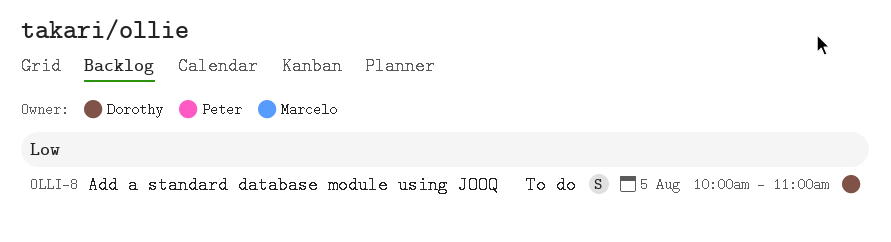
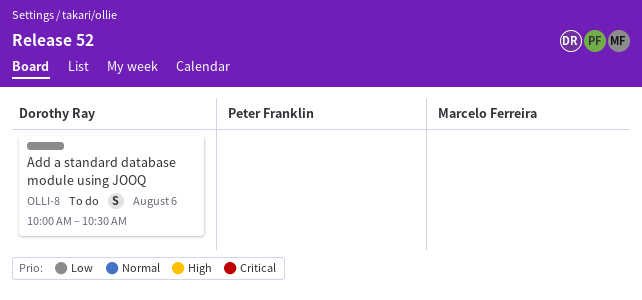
OLLI-8, day: Aug 5 -> Aug 6
OLLI-8, ends: 11:00 -> 10:30

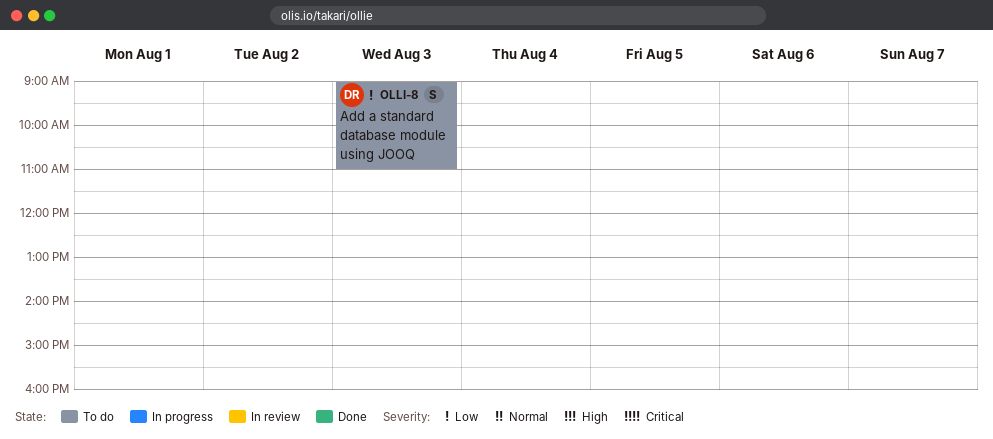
OLLI-8, day: Aug 6 -> Aug 3
OLLI-8, begins: 10:00 -> 09:00
OLLI-8, ends: 10:30 -> 11:00

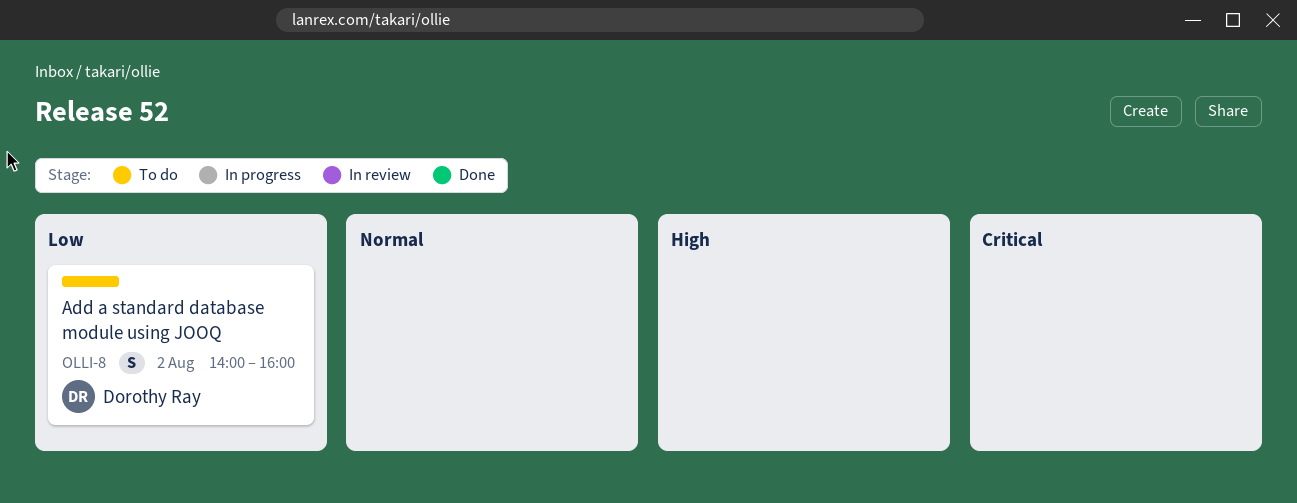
OLLI-8, day: Aug 3 -> Aug 2
OLLI-8, begins: 09:00 -> 14:00
OLLI-8, ends: 11:00 -> 16:00

